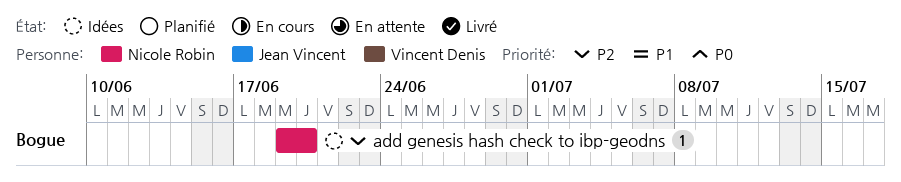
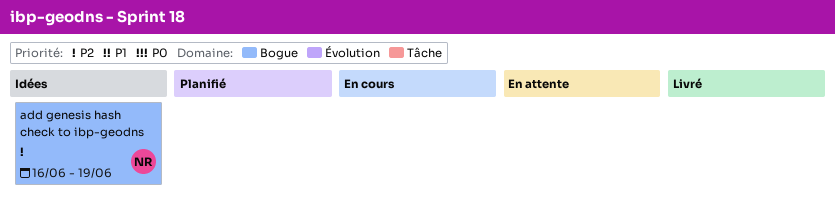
add genesis hash check to ibp-geodns, start: Jun 19 -> Jun 16
add genesis hash check to ibp-geodns, due: Jun 20 -> Jun 19

